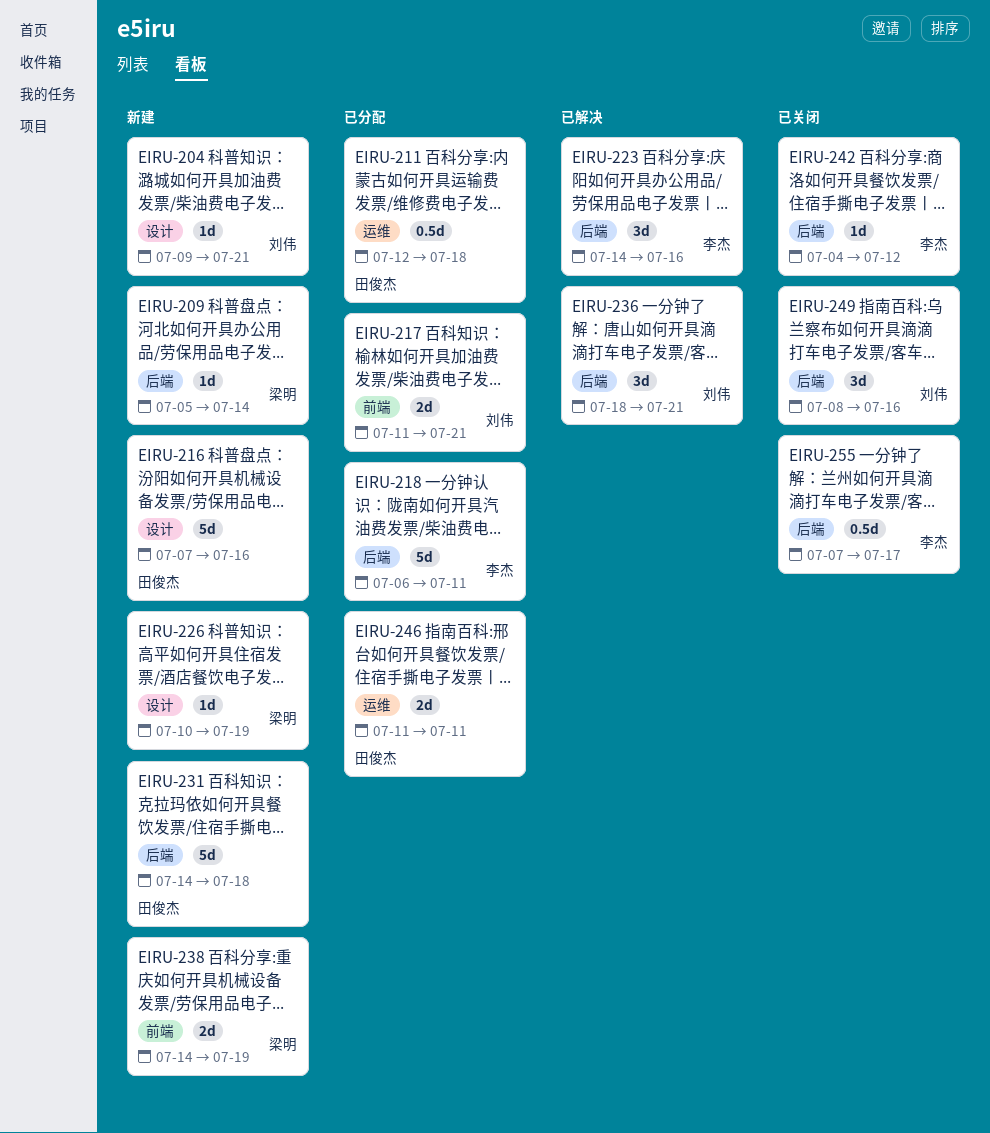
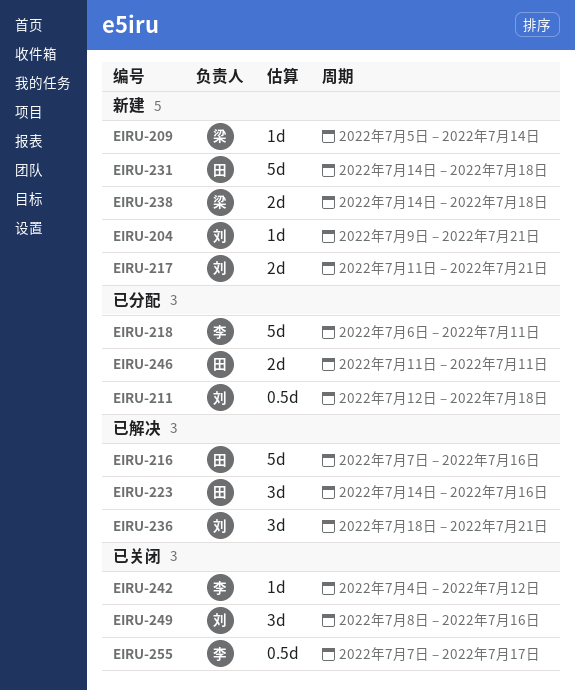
EIRU-211, owner: 田俊杰 -> 刘伟
EIRU-216, status: 新建 -> 已解决
EIRU-217, status: 已分配 -> 新建
EIRU-223, owner: 李杰 -> 田俊杰
EIRU-226: present -> none
EIRU-238, due: Jul 19 -> Jul 18

